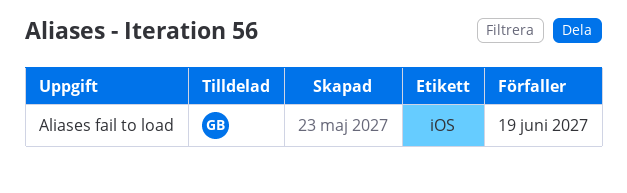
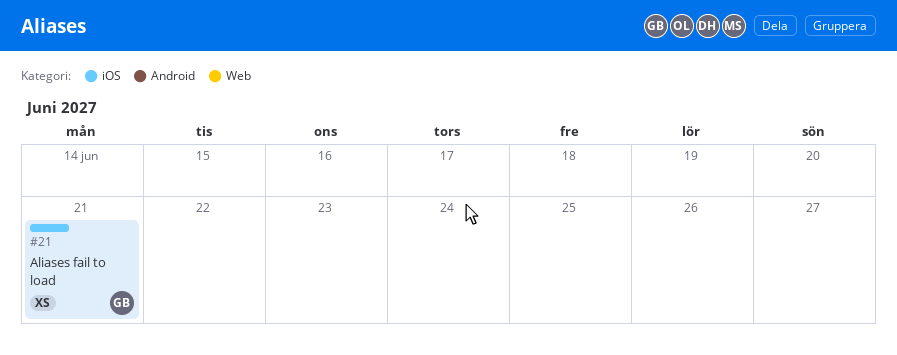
Aliases fail to load, due: Jun 19 -> Jun 21

